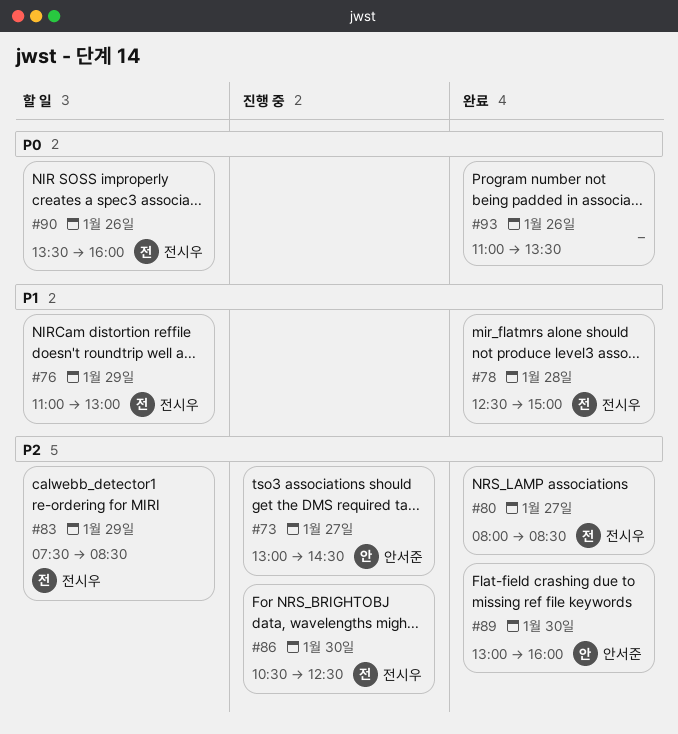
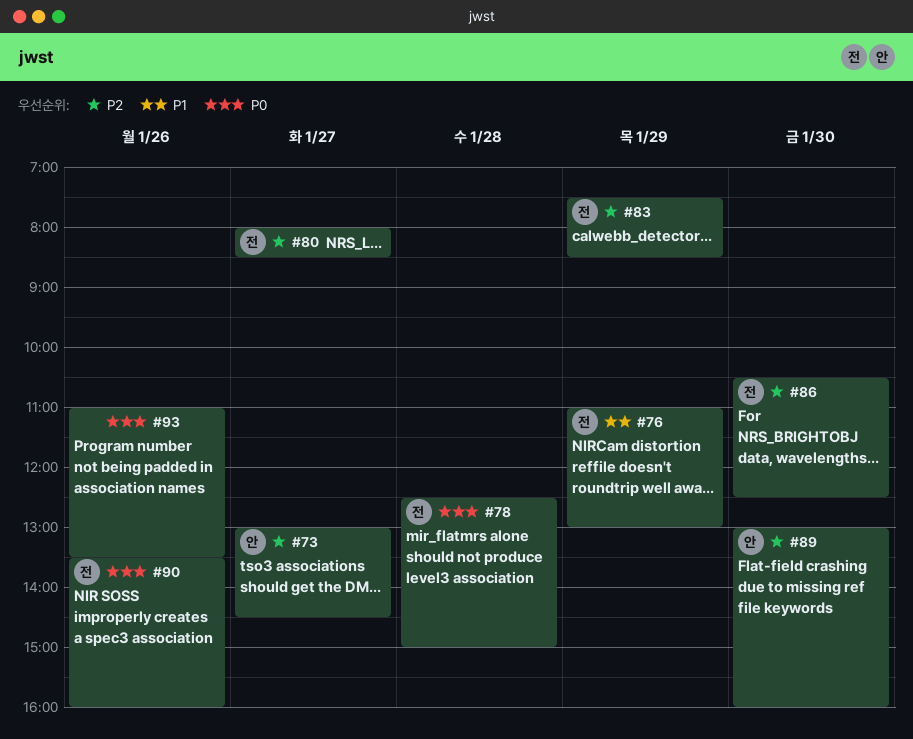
#78, priority: P1 -> P0

